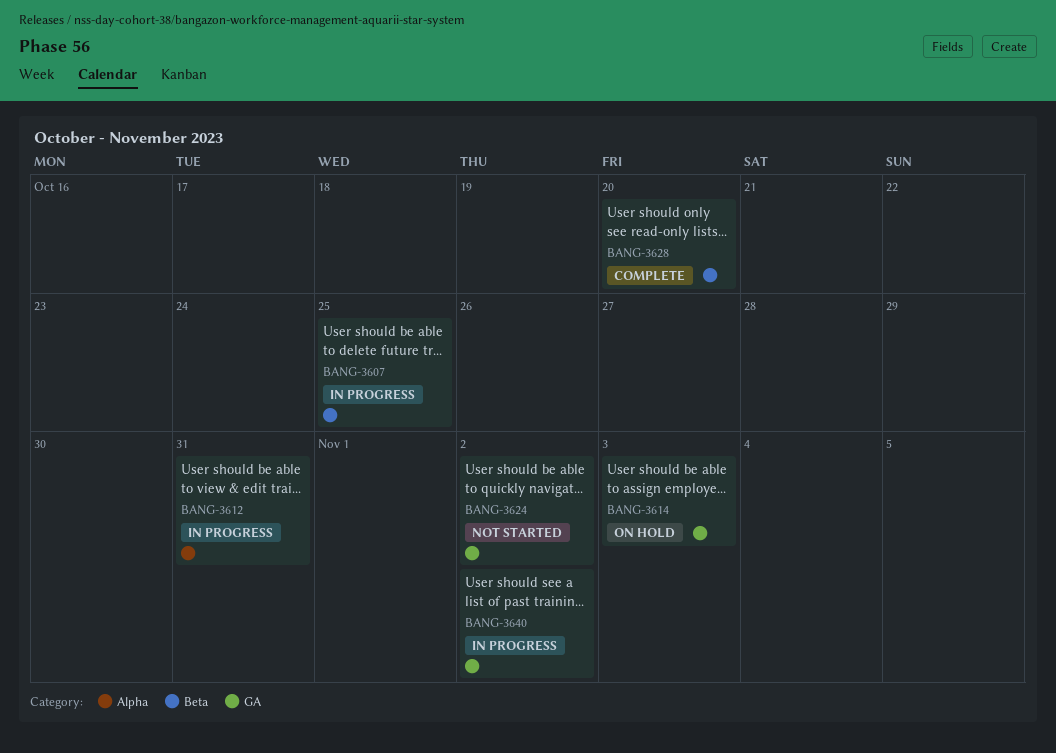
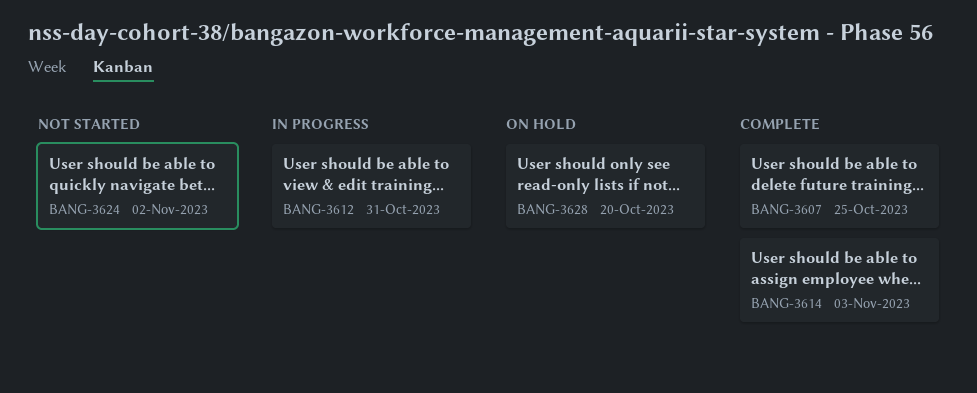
BANG-3607, status: In progress -> Complete
BANG-3614, status: On hold -> Complete
BANG-3628, status: Complete -> On hold
BANG-3640: present -> none

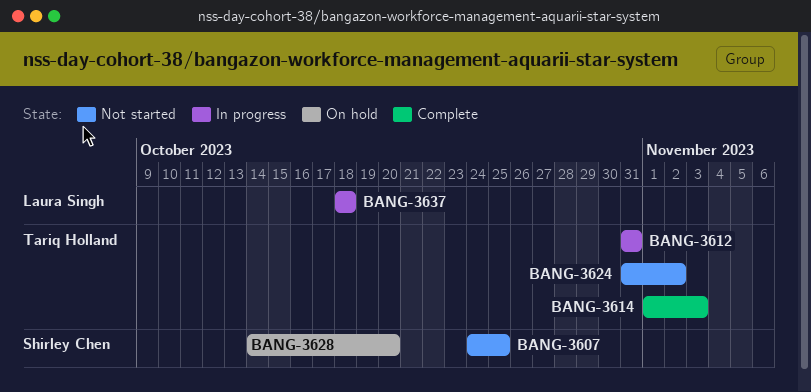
BANG-3607, status: Complete -> Not started
BANG-3637: none -> present

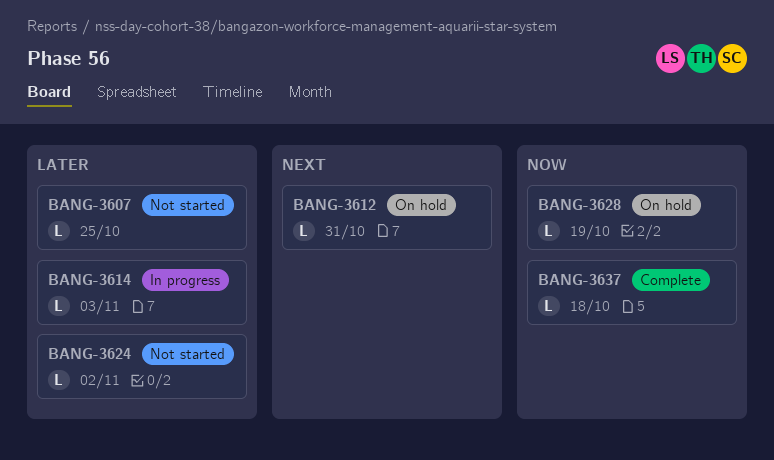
BANG-3612, status: In progress -> On hold
BANG-3614, status: Complete -> In progress
BANG-3628, due: Oct 20 -> Oct 19
BANG-3637, status: In progress -> Complete

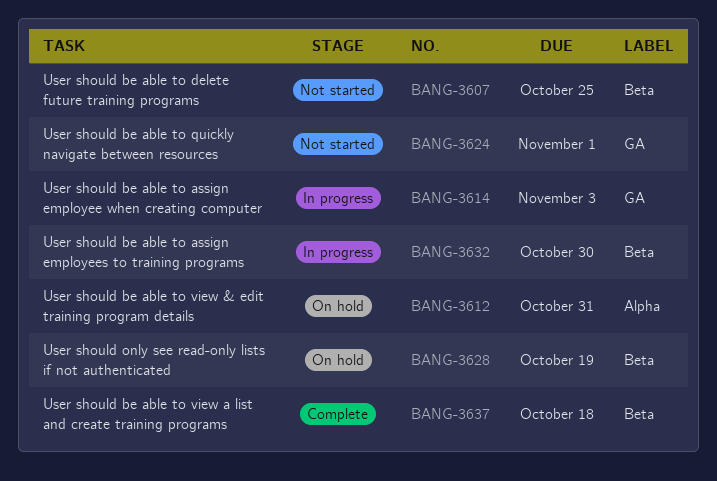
BANG-3624, due: Nov 2 -> Nov 1
BANG-3632: none -> present

